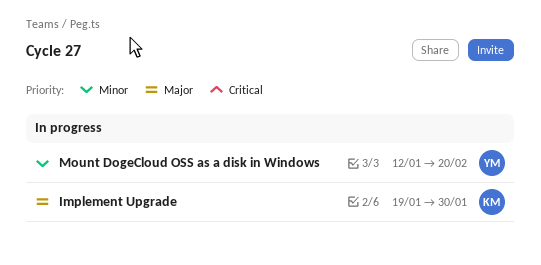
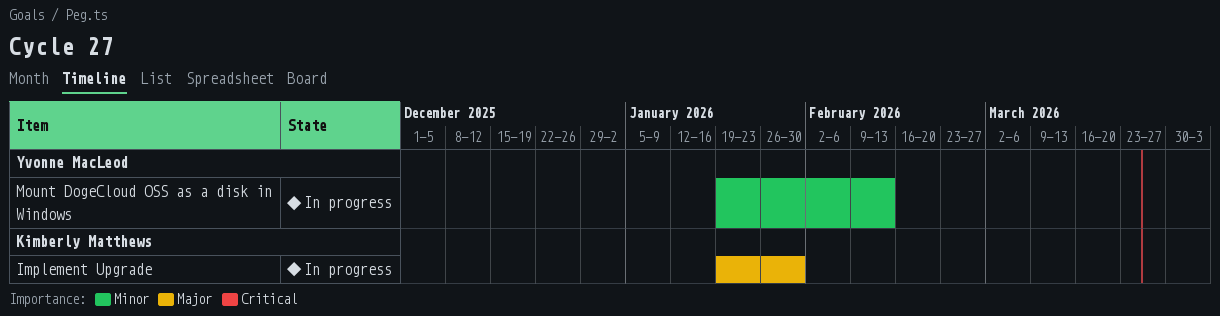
Mount DogeCloud OSS as a disk in Windows, start: Jan 12 -> Jan 19
Mount DogeCloud OSS as a disk in Windows, due: Feb 20 -> Feb 13

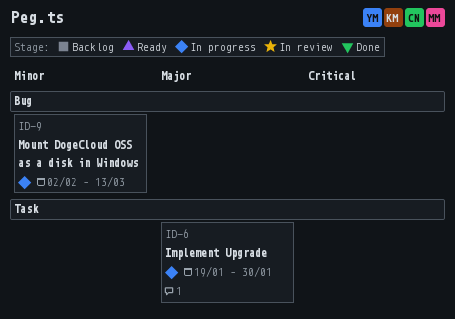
Mount DogeCloud OSS as a disk in Windows, start: Jan 19 -> Feb 2
Mount DogeCloud OSS as a disk in Windows, due: Feb 13 -> Mar 13

